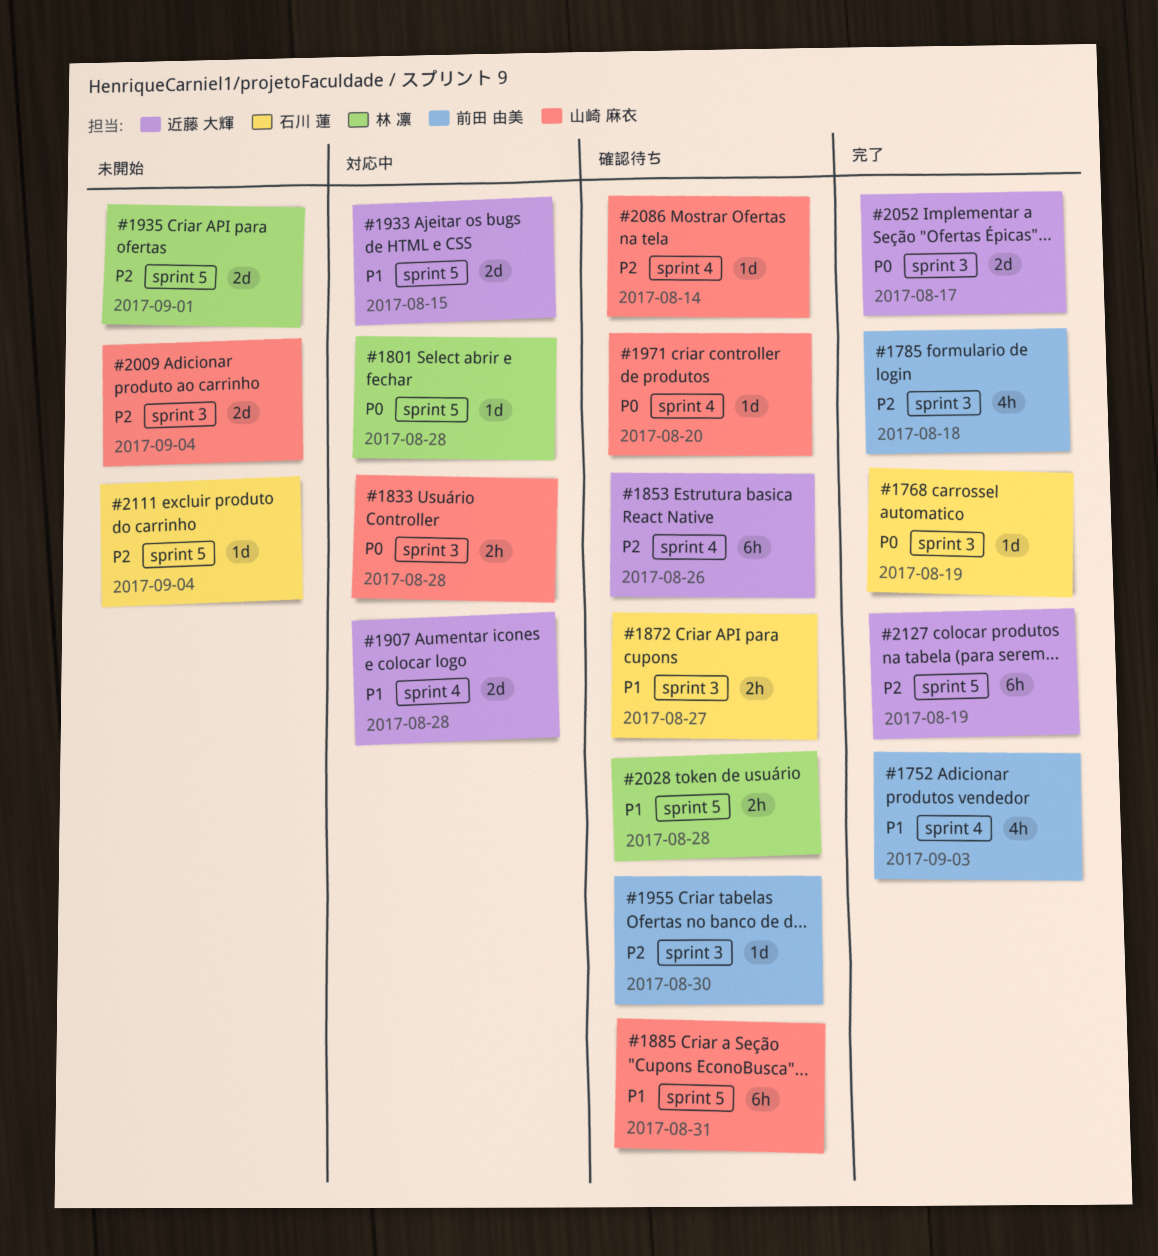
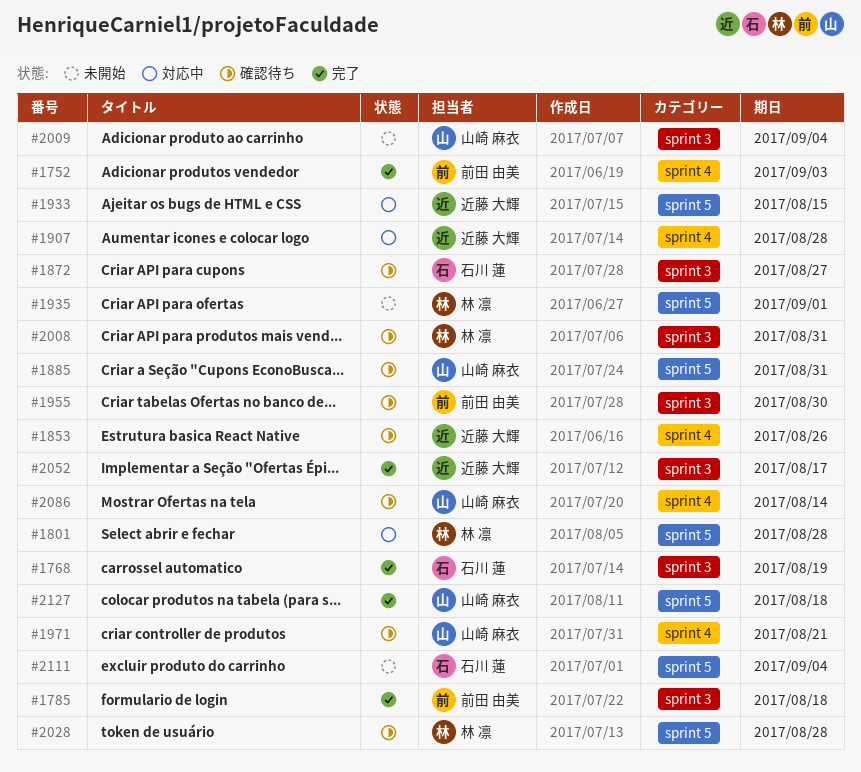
#1833: present -> none
#1971, due: Aug 20 -> Aug 21
#2008: none -> present
#2127, owner: 近藤 大輝 -> 山崎 麻衣
#2127, due: Aug 19 -> Aug 18

